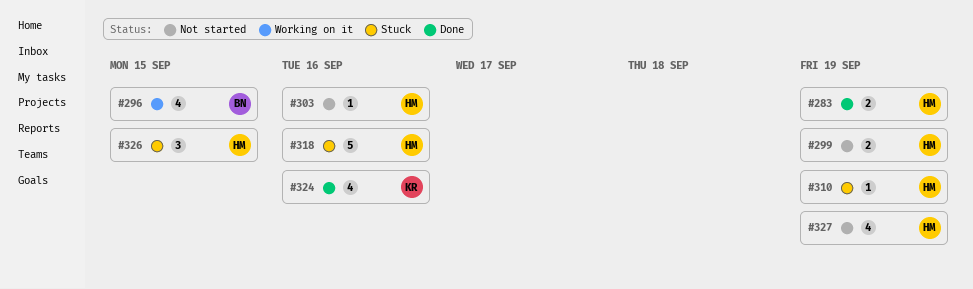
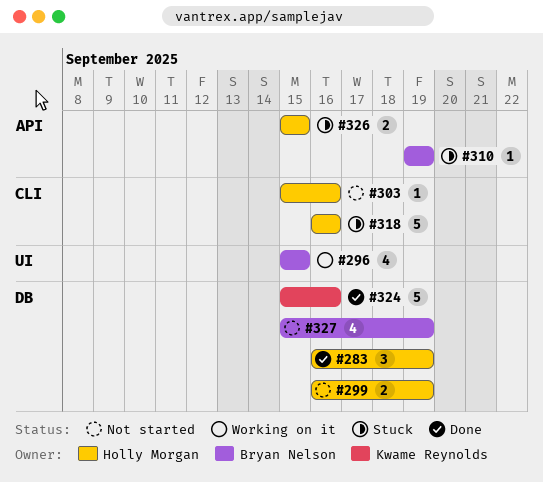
#283, estimate: 2 -> 3
#310, owner: Holly Morgan -> Bryan Nelson
#324, estimate: 4 -> 5
#326, estimate: 3 -> 2
#327, owner: Holly Morgan -> Bryan Nelson

